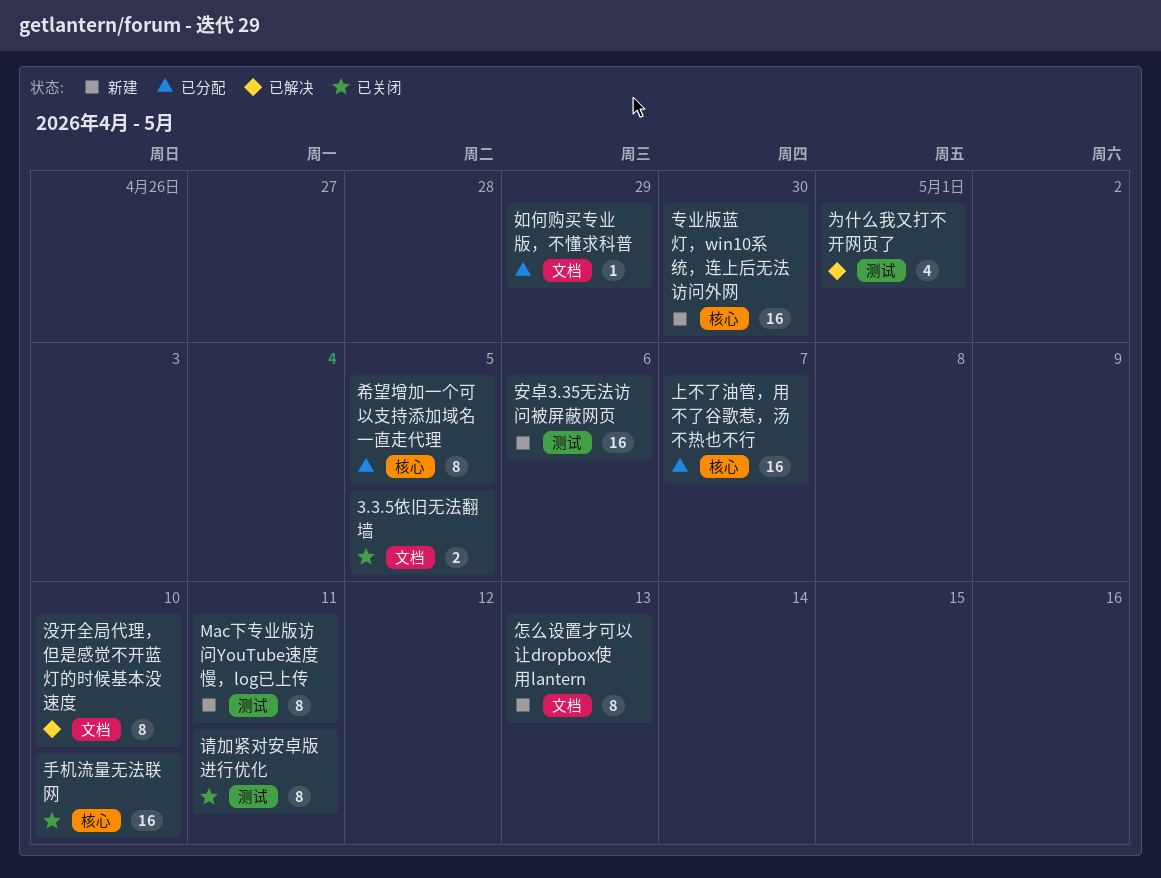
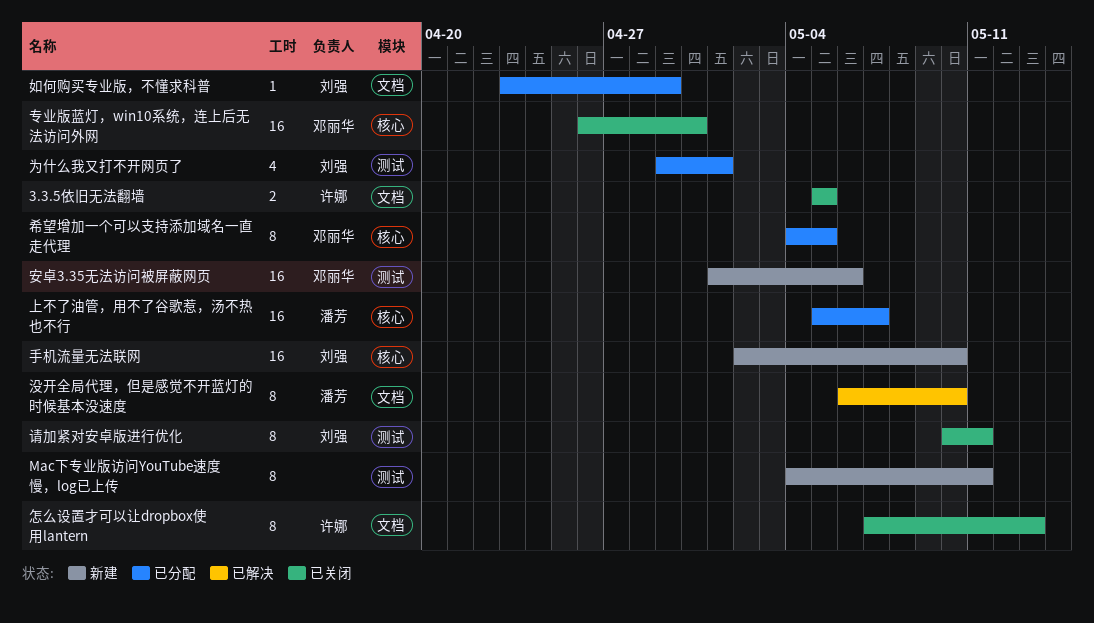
专业版蓝灯，win10系统，连上后无法访问外网, status: 新建 -> 已关闭
为什么我又打不开网页了, status: 已解决 -> 已分配
怎么设置才可以让dropbox使用lantern, status: 新建 -> 已关闭
手机流量无法联网, status: 已关闭 -> 新建

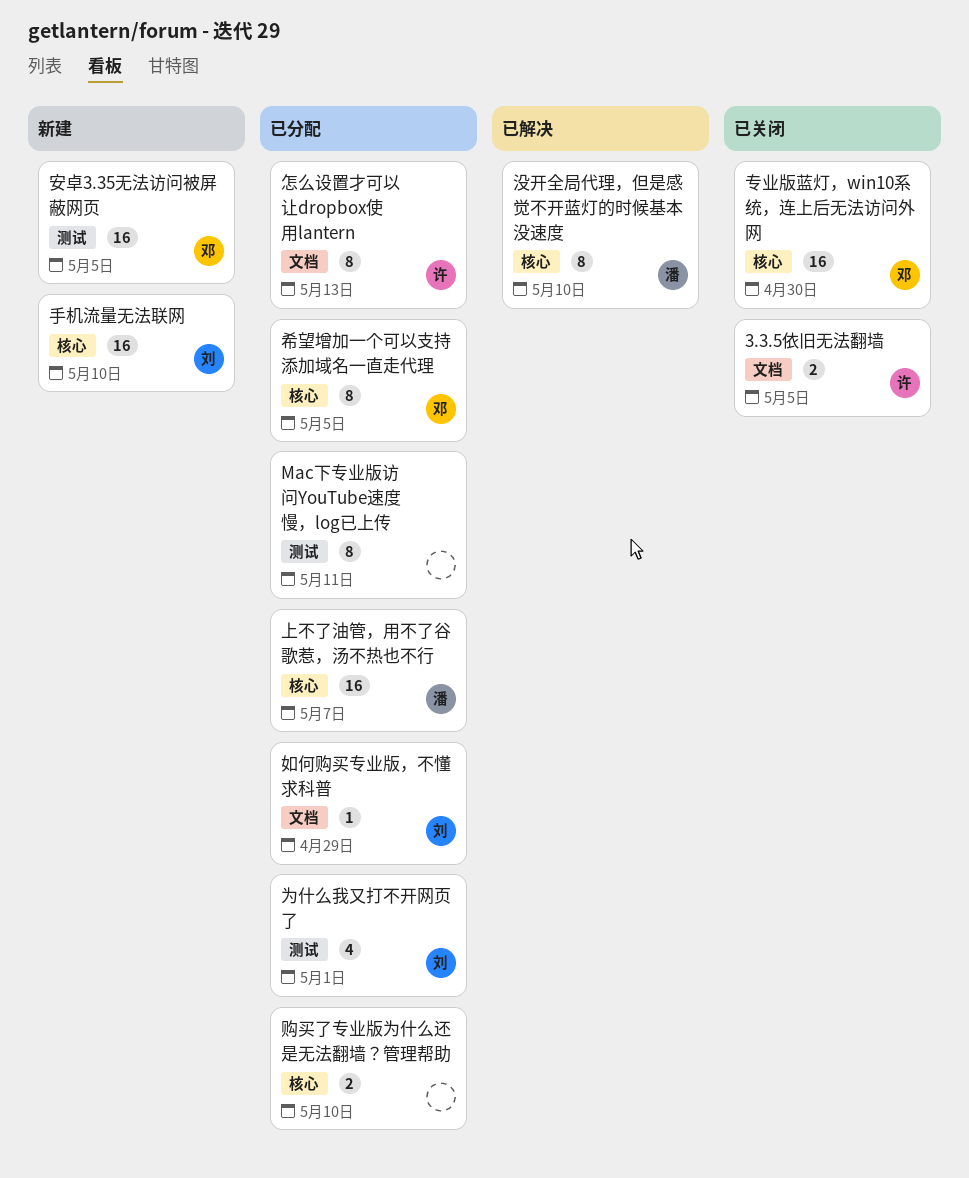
Mac下专业版访问YouTube速度慢，log已上传, status: 新建 -> 已分配
安卓3.35无法访问被屏蔽网页, due: May 6 -> May 5
怎么设置才可以让dropbox使用lantern, status: 已关闭 -> 已分配
没开全局代理，但是感觉不开蓝灯的时候基本没速度, label: 文档 -> 核心
请加紧对安卓版进行优化: present -> none
购买了专业版为什么还是无法翻墙？管理帮助: none -> present

